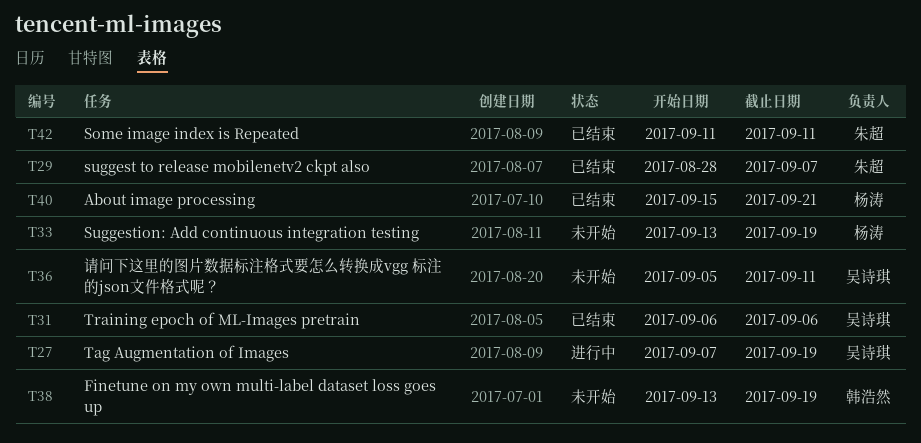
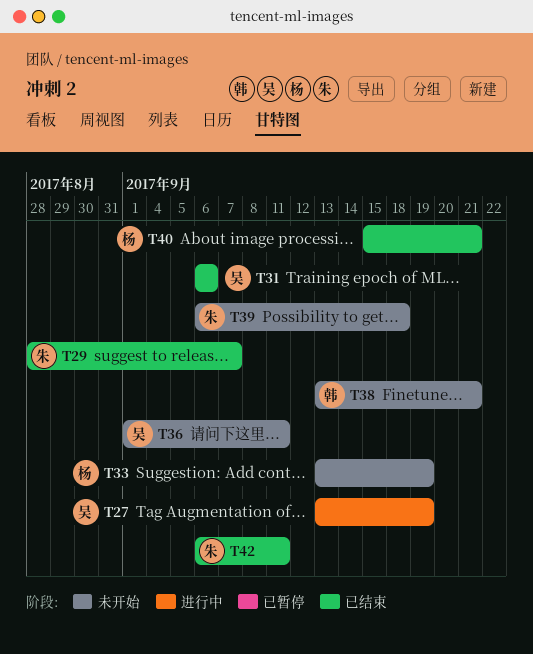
T27, start: Sep 7 -> Sep 13
T36, start: Sep 5 -> Sep 1
T38, due: Sep 19 -> Sep 21
T39: none -> present
T42, start: Sep 11 -> Sep 6

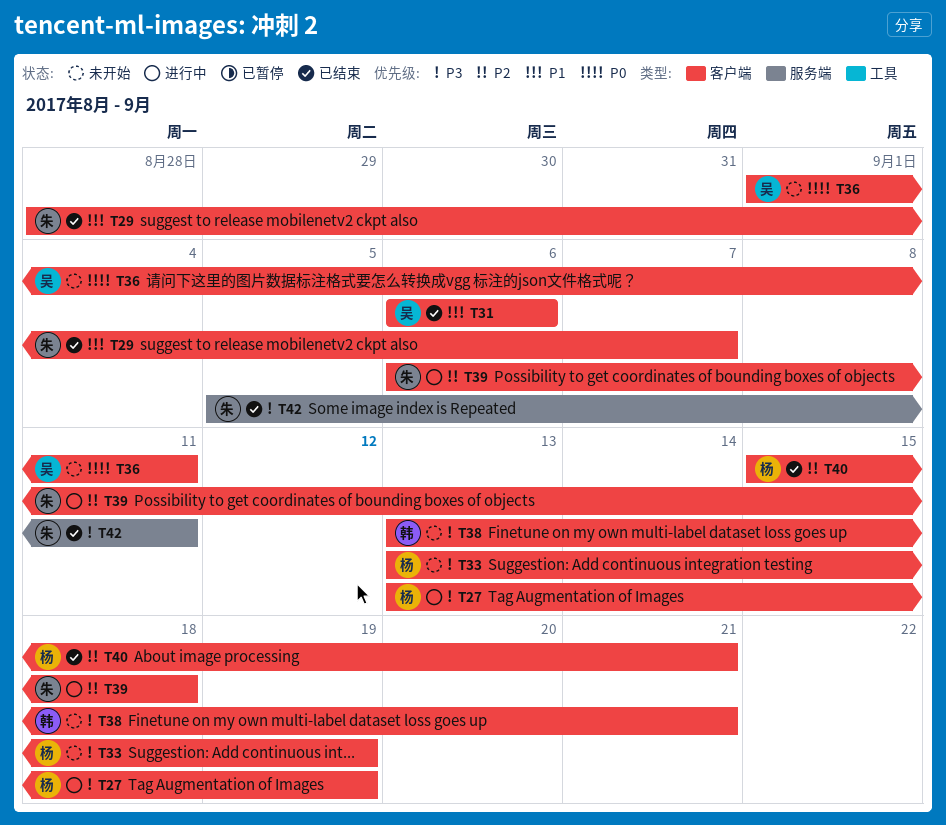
T27, owner: 吴 -> 杨
T39, status: 未开始 -> 进行中
T42, start: Sep 6 -> Sep 5

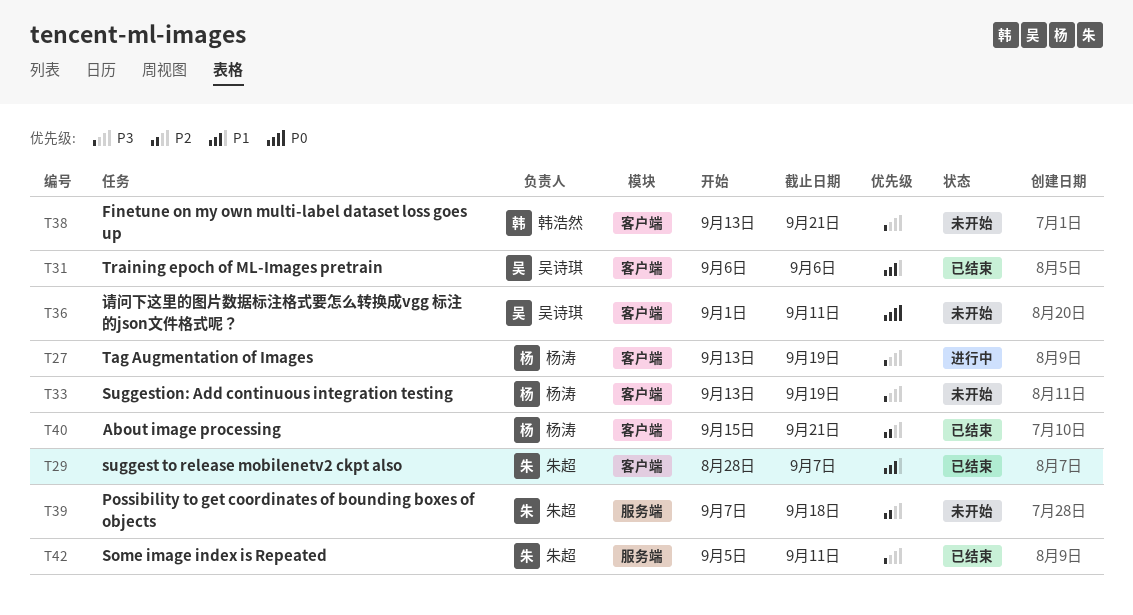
T39, status: 进行中 -> 未开始
T39, label: 客户端 -> 服务端
T39, start: Sep 6 -> Sep 7

